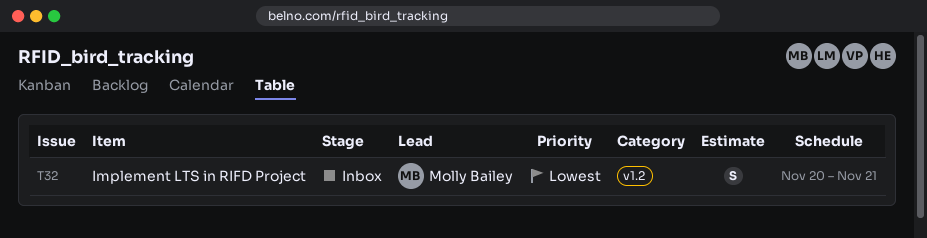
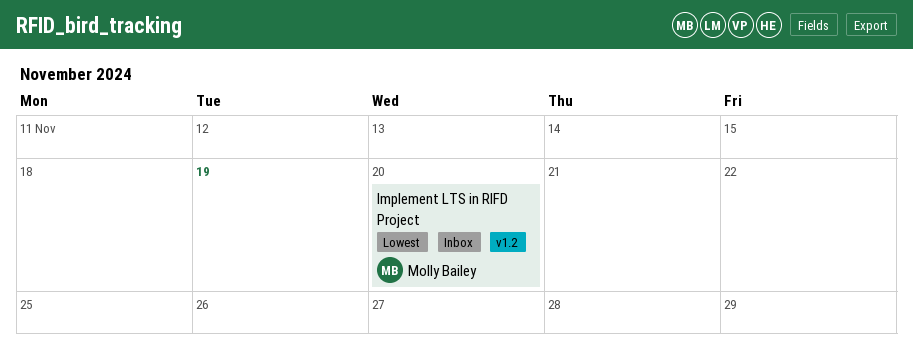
Implement LTS in RIFD Project, due: Nov 21 -> Nov 20

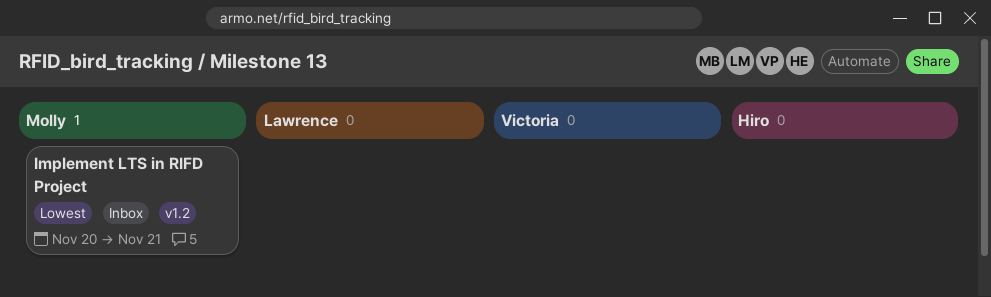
Implement LTS in RIFD Project, due: Nov 20 -> Nov 21

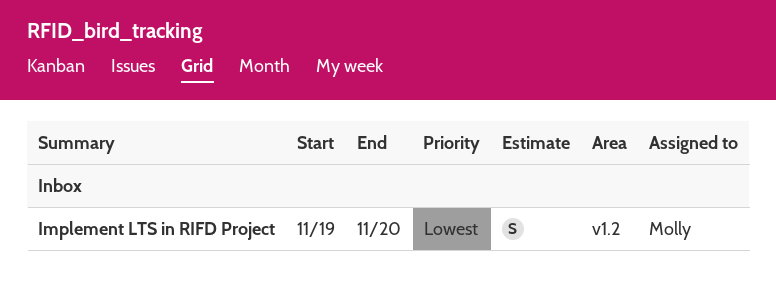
Implement LTS in RIFD Project, start: Nov 20 -> Nov 19
Implement LTS in RIFD Project, due: Nov 21 -> Nov 20

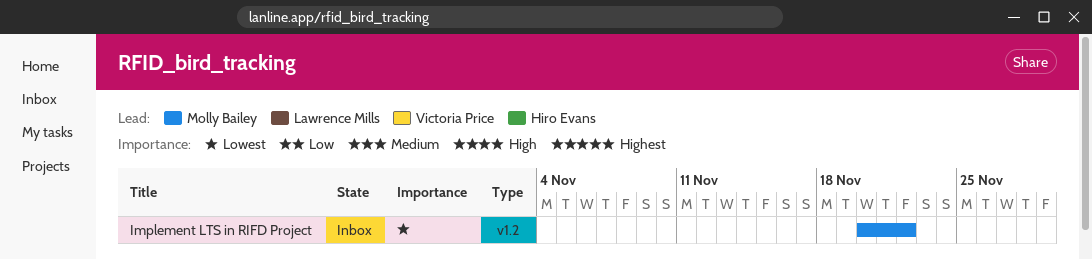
Implement LTS in RIFD Project, start: Nov 19 -> Nov 20
Implement LTS in RIFD Project, due: Nov 20 -> Nov 22

